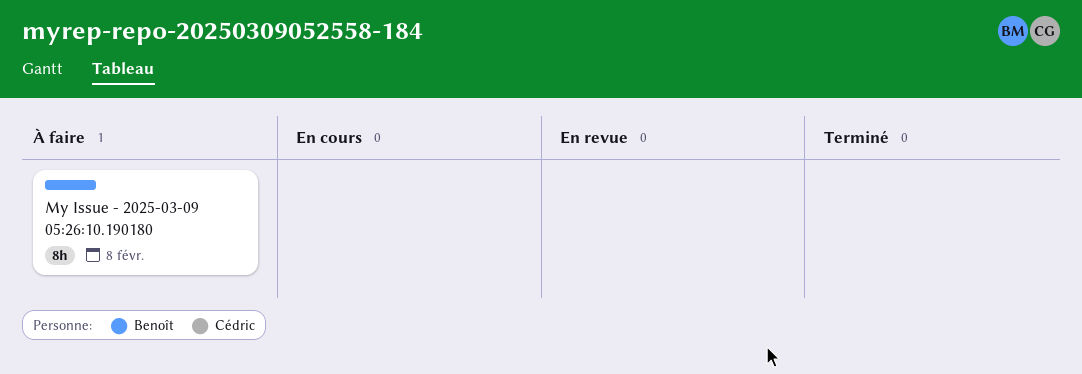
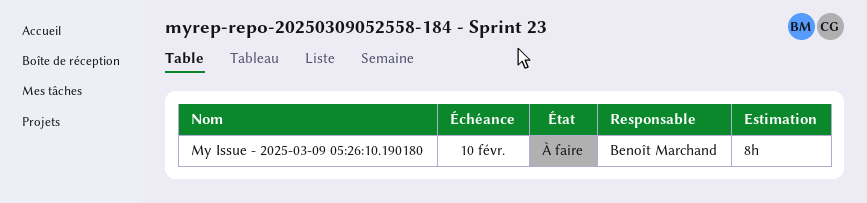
My Issue - 2025-03-09 05:26:10.190180, due: Feb 8 -> Feb 10

